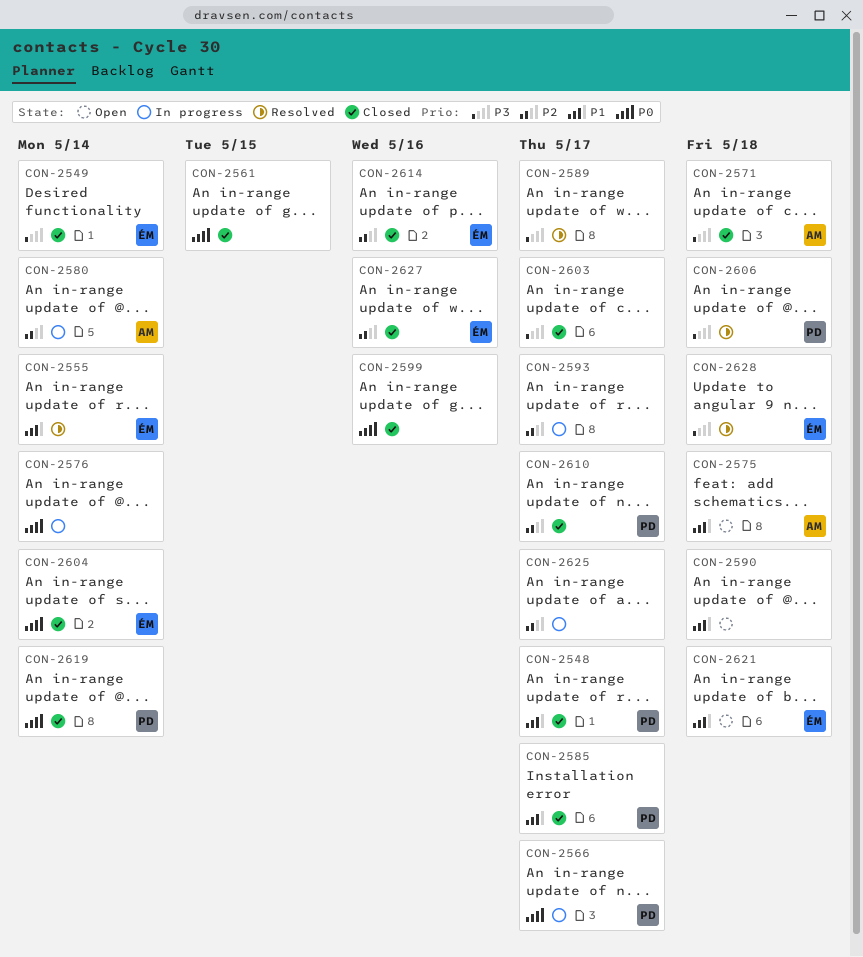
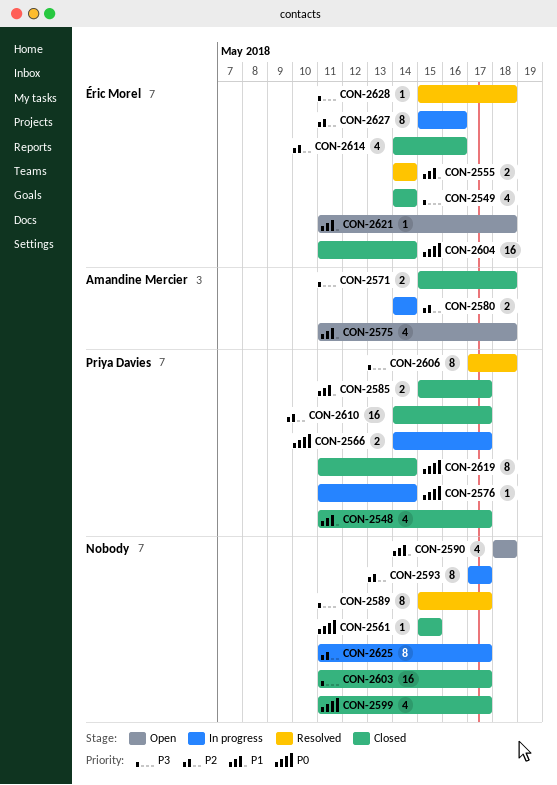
CON-2576, owner: none -> Priya Davies
CON-2599, due: May 16 -> May 17
CON-2627, status: Closed -> In progress

